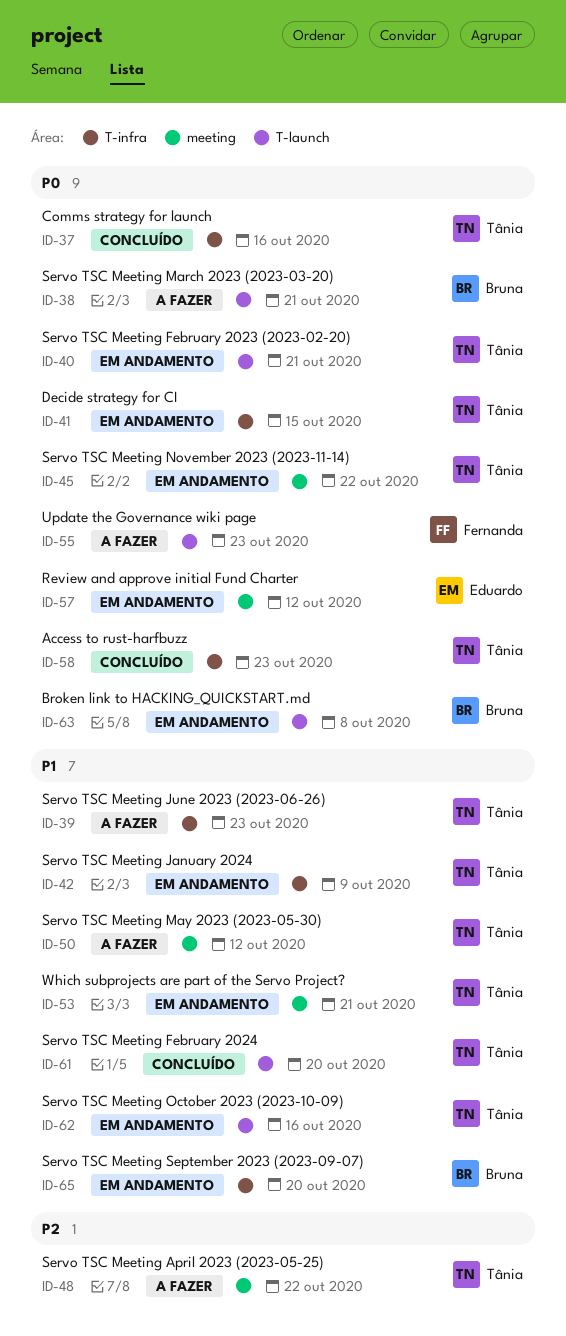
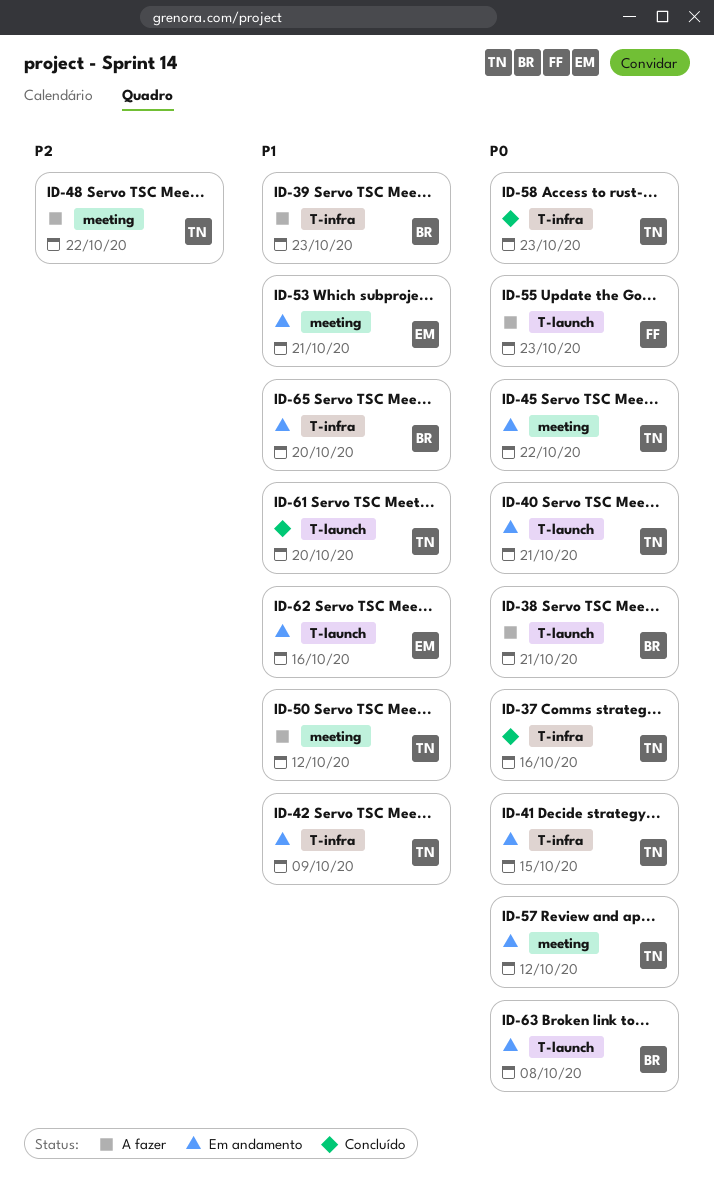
ID-39, owner: Tânia -> Bruna
ID-53, owner: Tânia -> Eduardo
ID-57, owner: Eduardo -> Tânia
ID-62, owner: Tânia -> Eduardo

